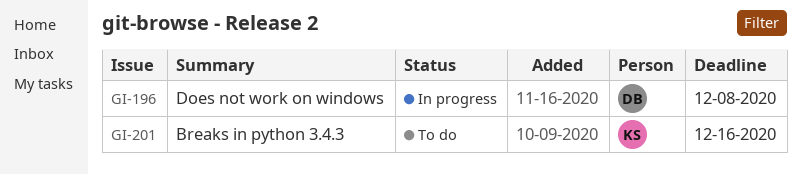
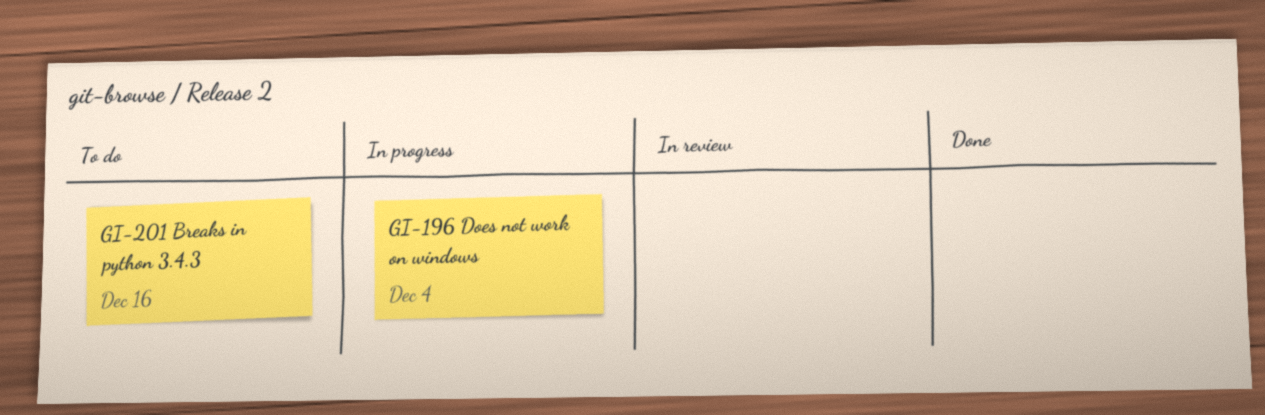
GI-196, due: Dec 8 -> Dec 4

